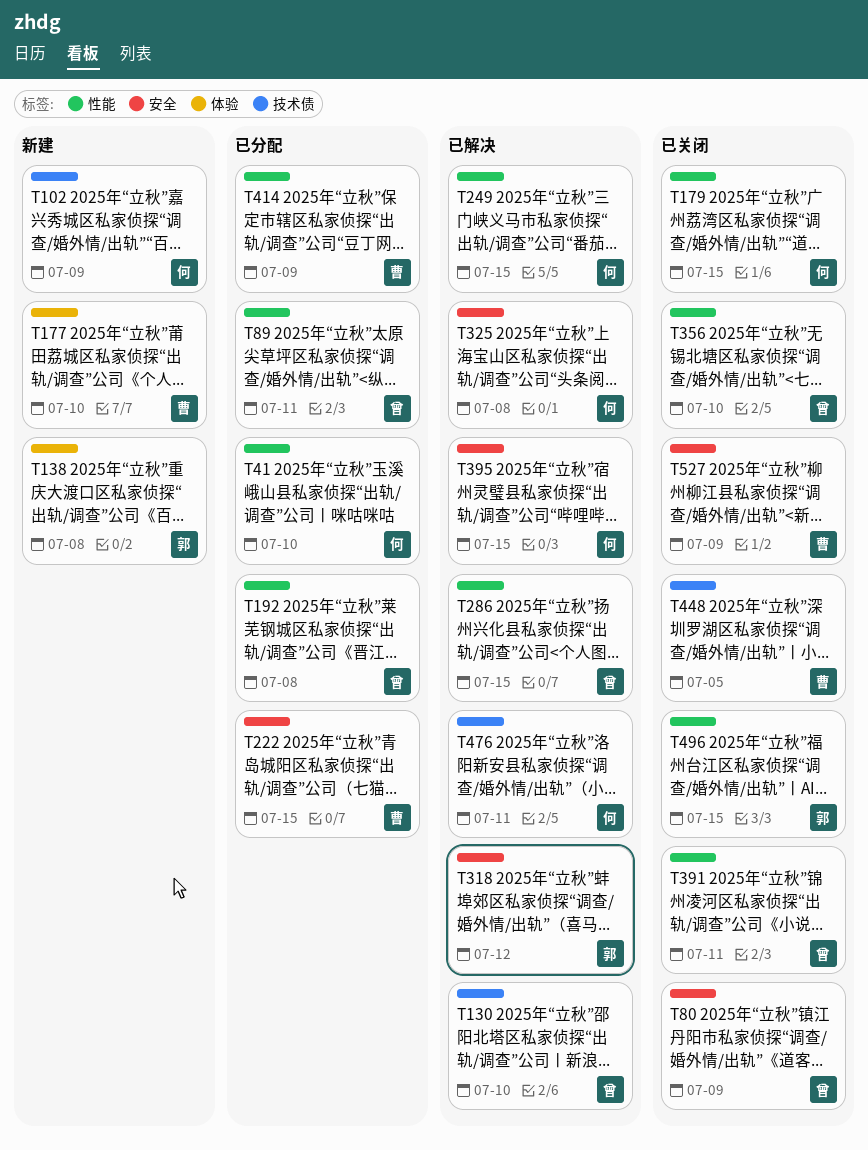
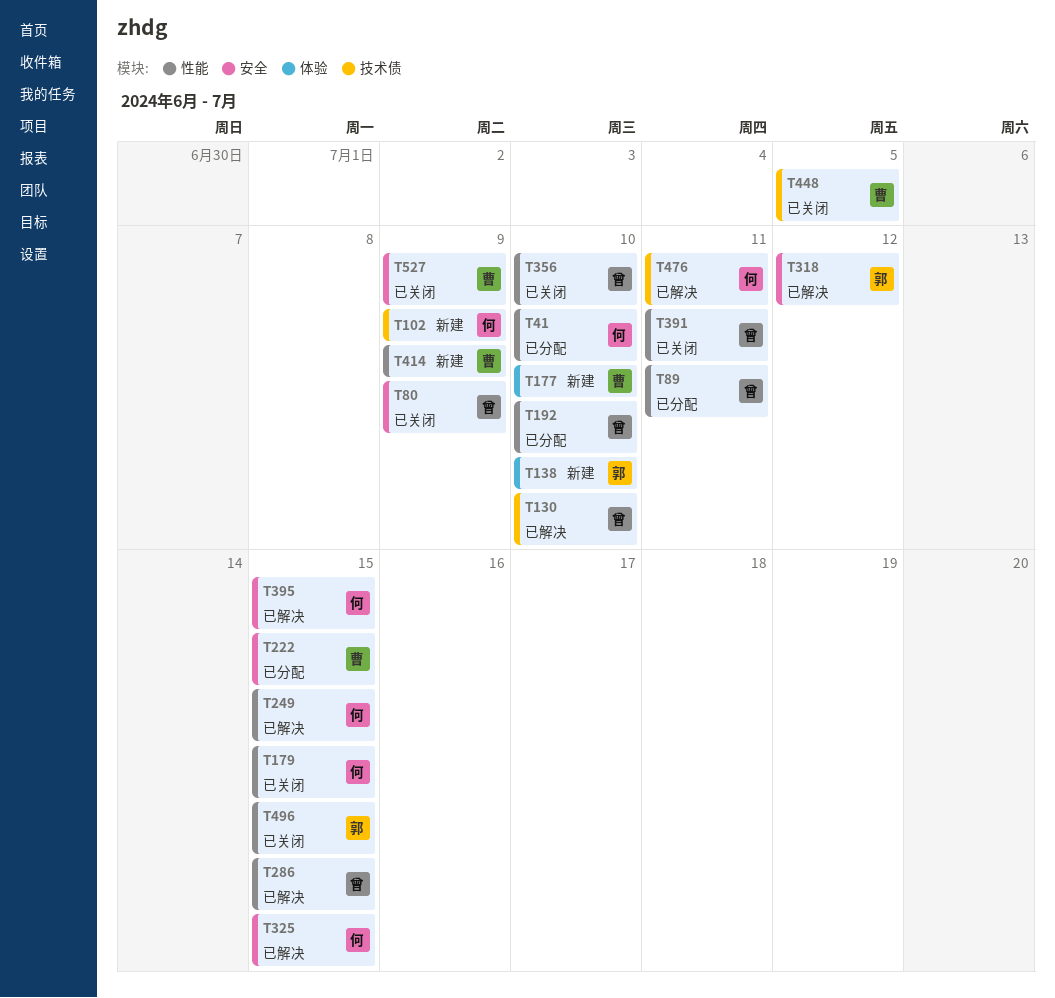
T138, due: Jul 8 -> Jul 10
T192, due: Jul 8 -> Jul 10
T325, due: Jul 8 -> Jul 15
T414, status: 已分配 -> 新建

